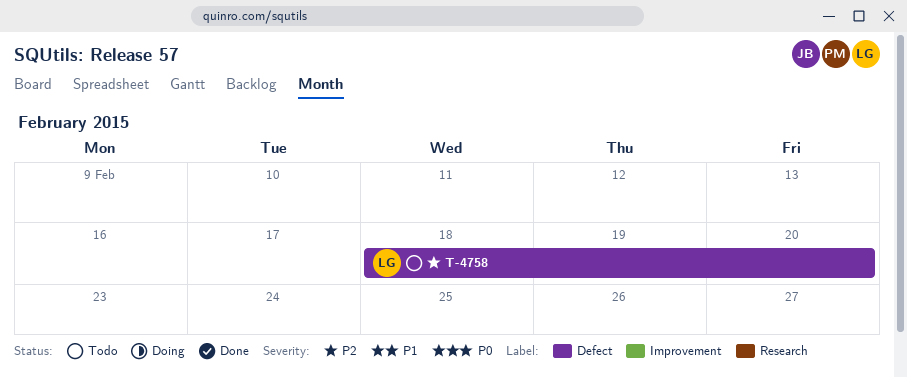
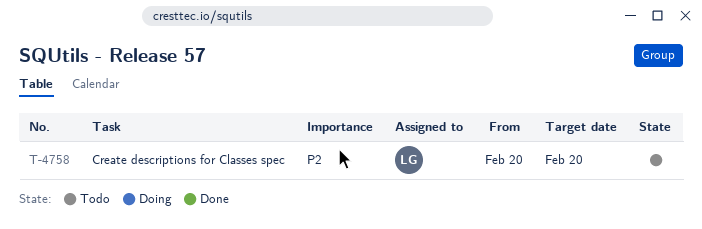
T-4758, start: Feb 18 -> Feb 20

